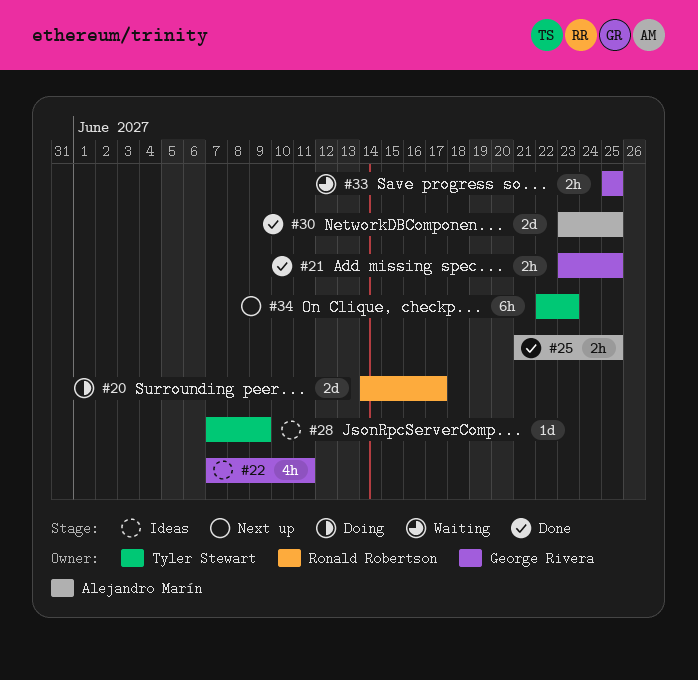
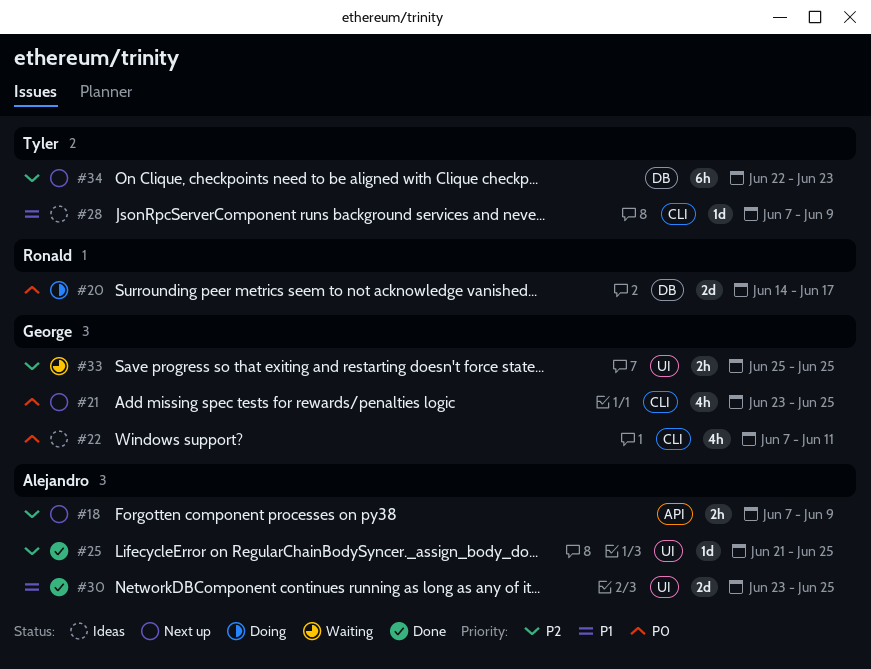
#18: none -> present
#21, status: Done -> Next up
#21, estimate: 2h -> 4h
#25, estimate: 2h -> 1d

